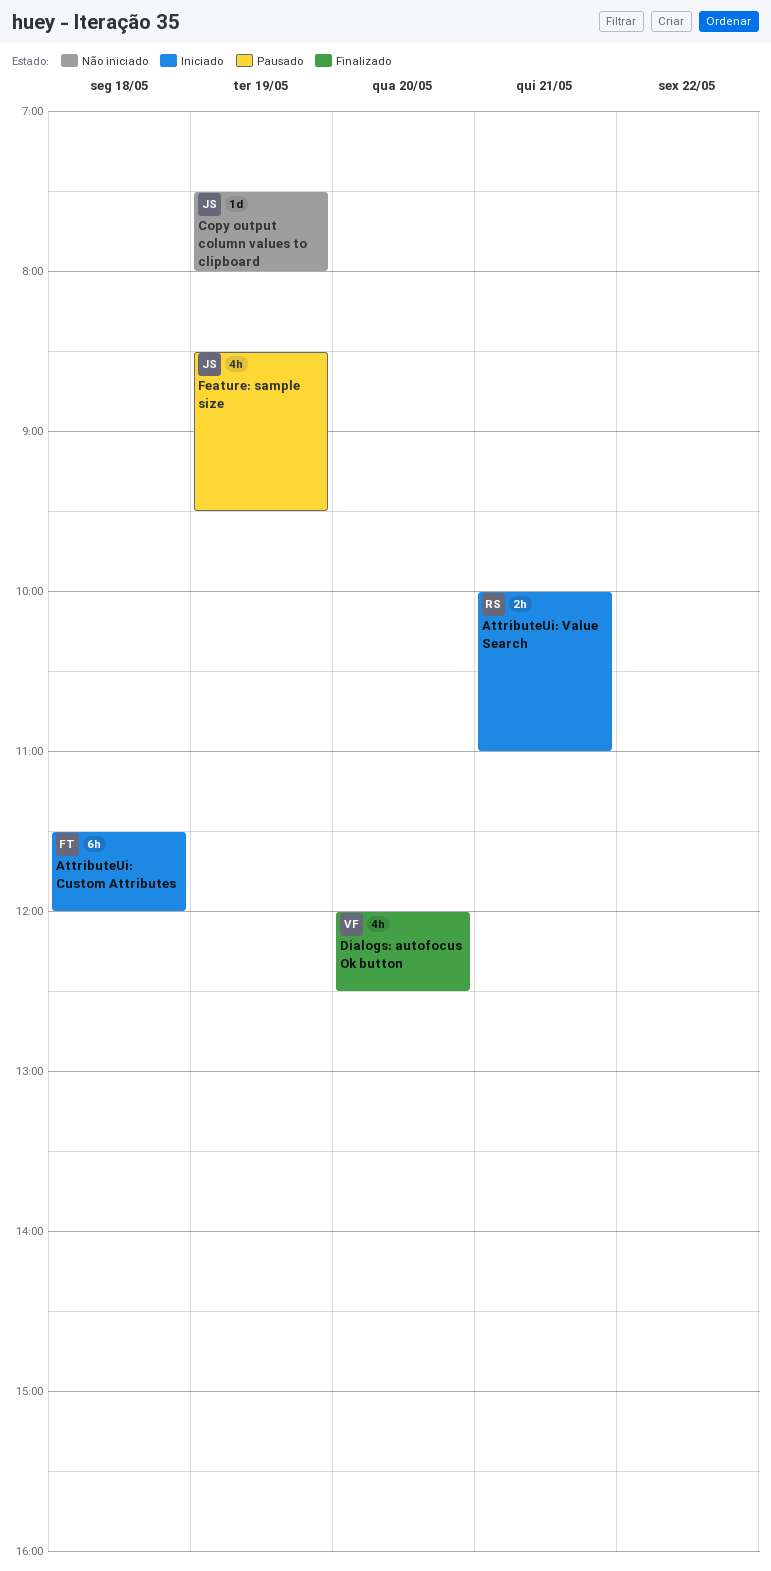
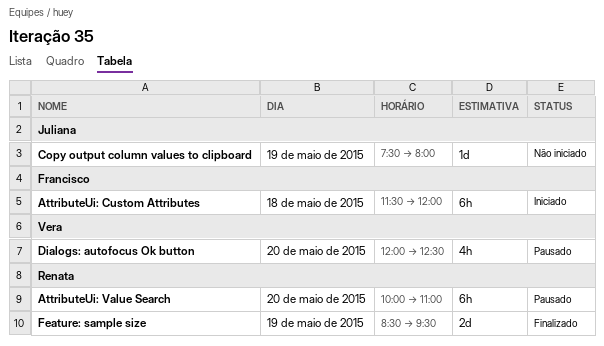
AttributeUi: Value Search, status: Iniciado -> Pausado
AttributeUi: Value Search, estimate: 2h -> 6h
AttributeUi: Value Search, day: May 21 -> May 20
Dialogs: autofocus Ok button, status: Finalizado -> Pausado
Feature: sample size, status: Pausado -> Finalizado
Feature: sample size, owner: Juliana -> Renata
Feature: sample size, estimate: 4h -> 2d

